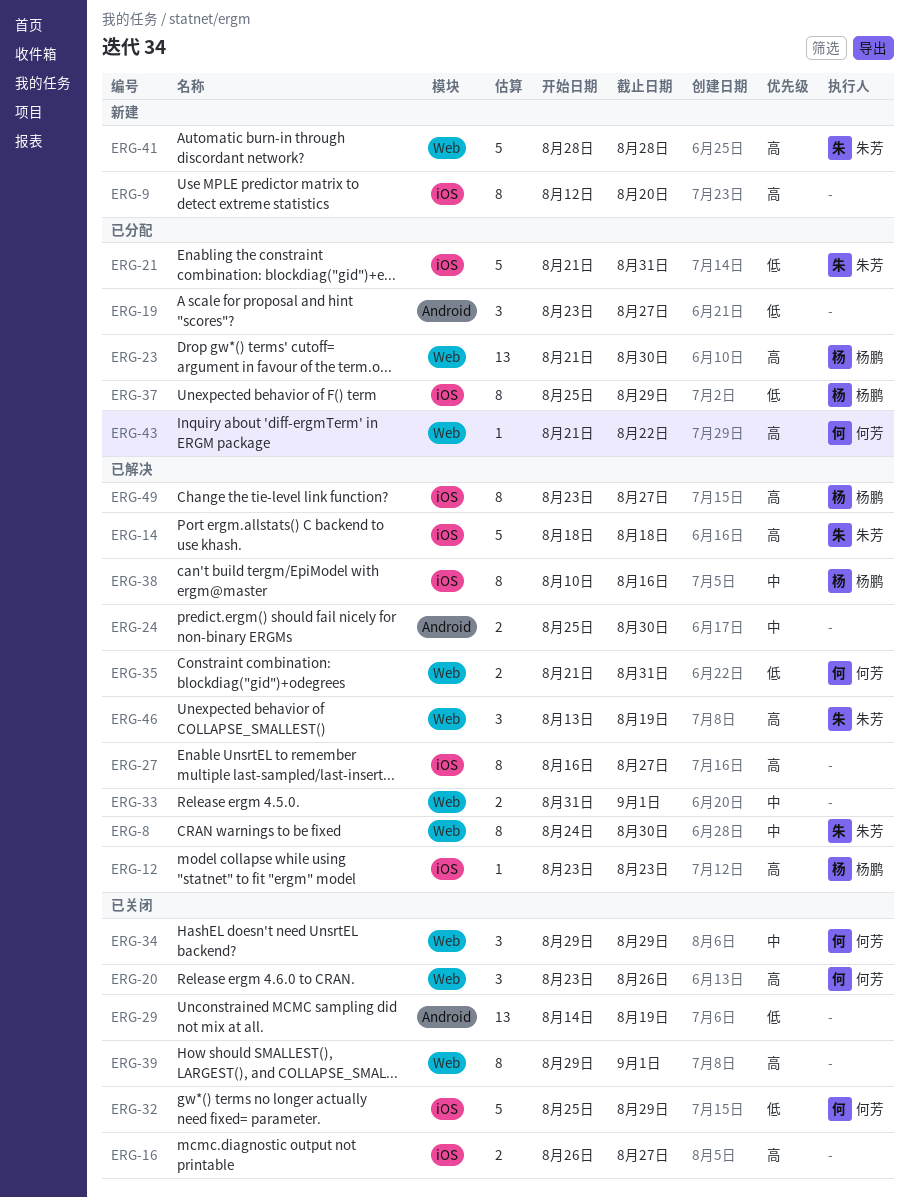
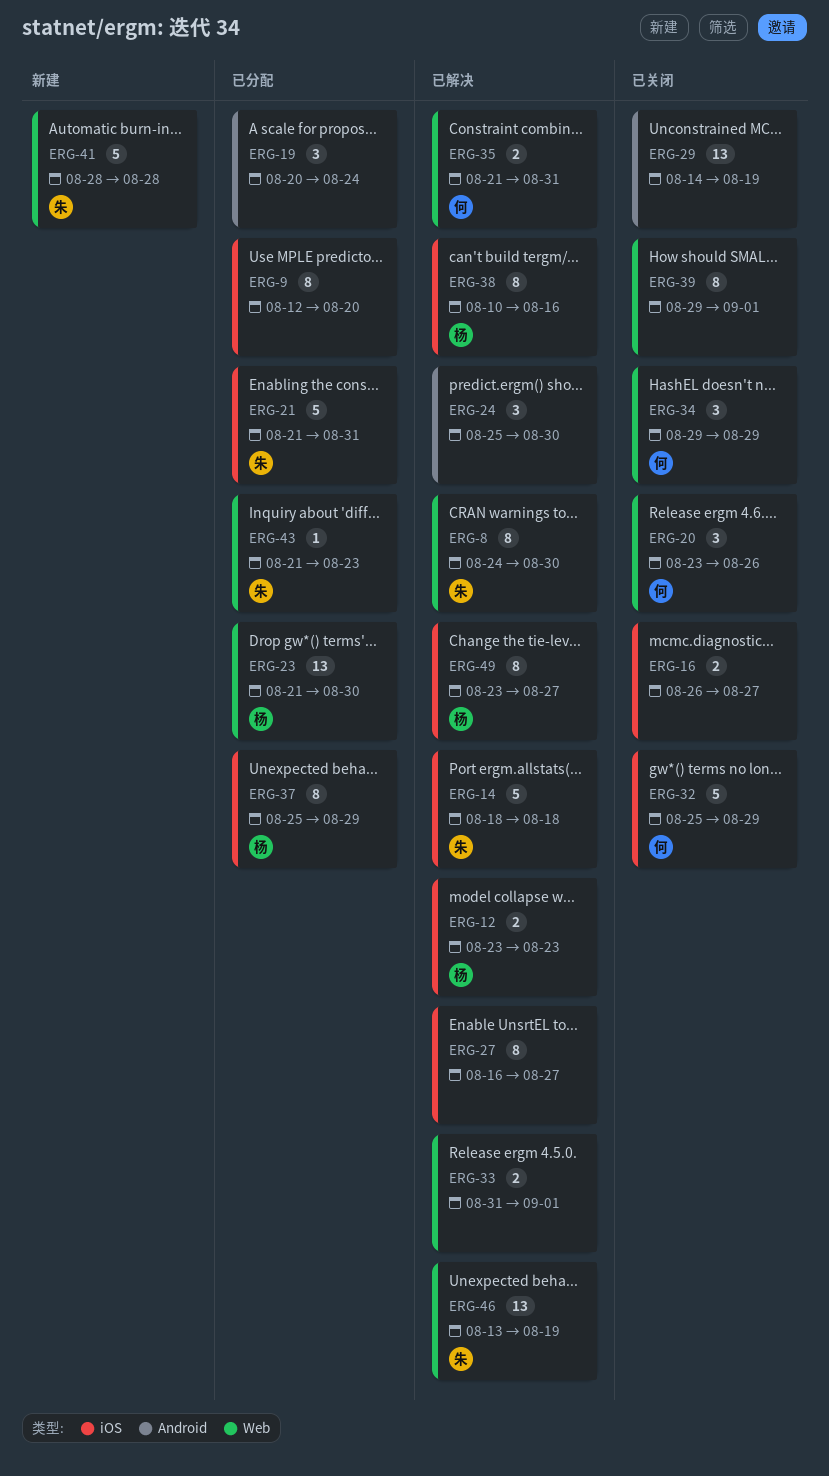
ERG-9, status: 新建 -> 已分配
ERG-12, estimate: 1 -> 2
ERG-19, start: Aug 23 -> Aug 20
ERG-19, due: Aug 27 -> Aug 24
ERG-24, estimate: 2 -> 3
ERG-43, owner: 何芳 -> 朱芳
ERG-43, due: Aug 22 -> Aug 23
ERG-46, estimate: 3 -> 13

